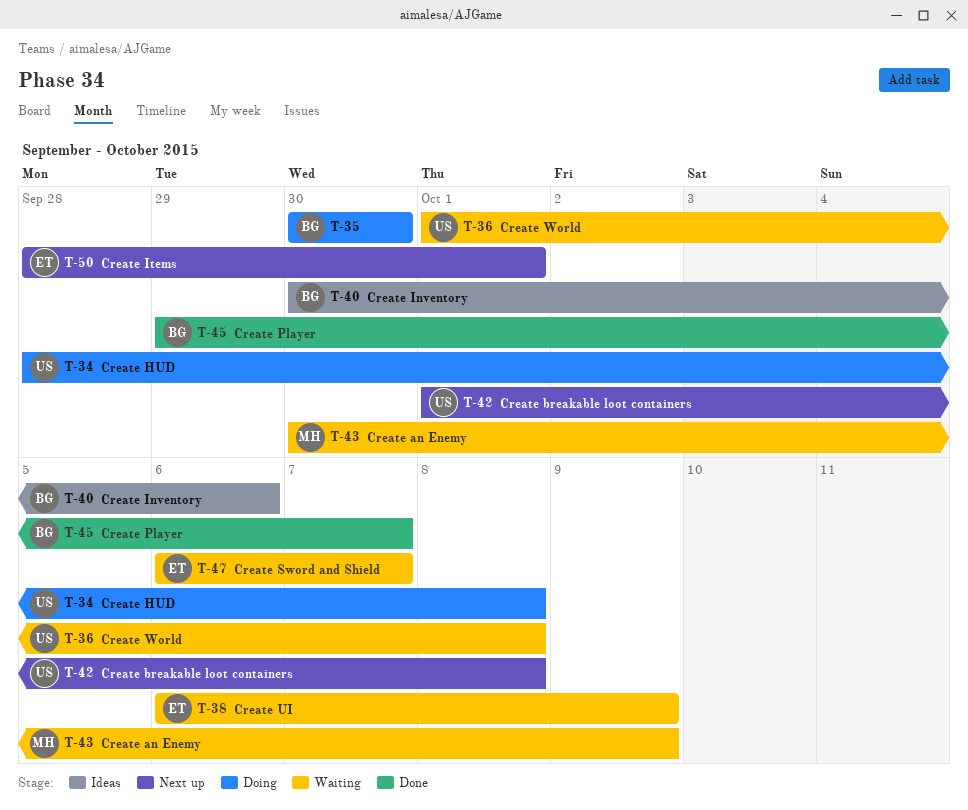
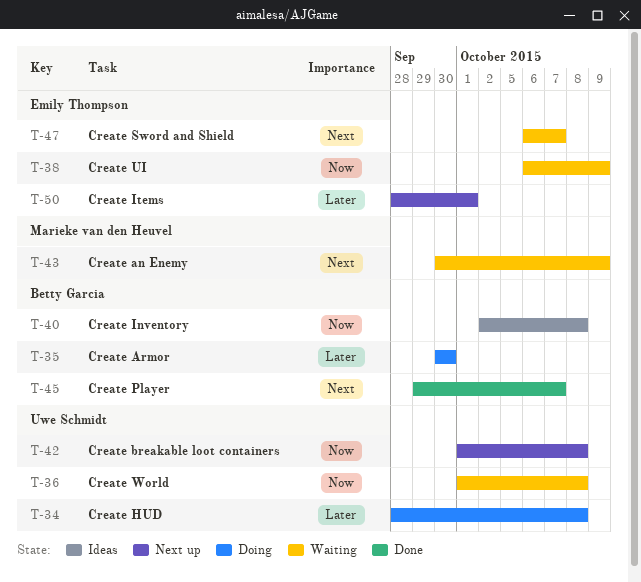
T-40, start: Sep 30 -> Oct 2
T-40, due: Oct 6 -> Oct 8

